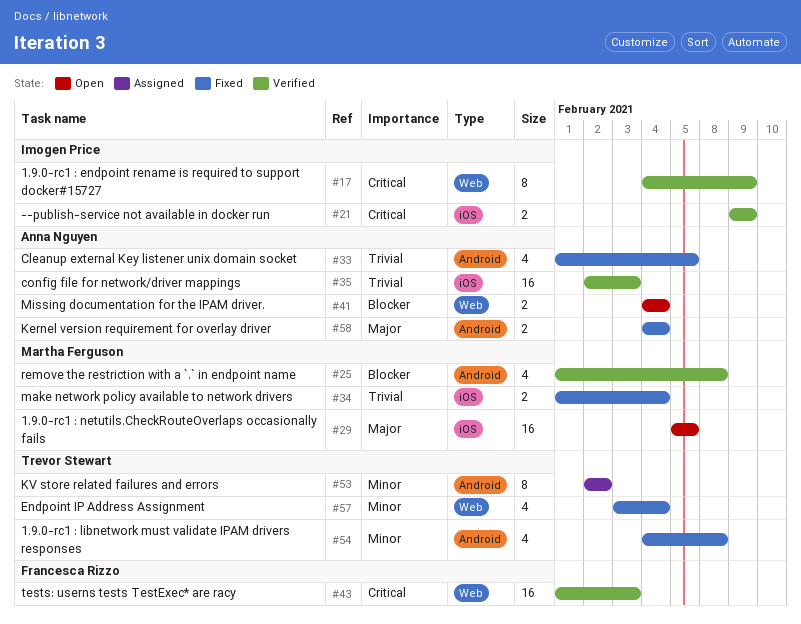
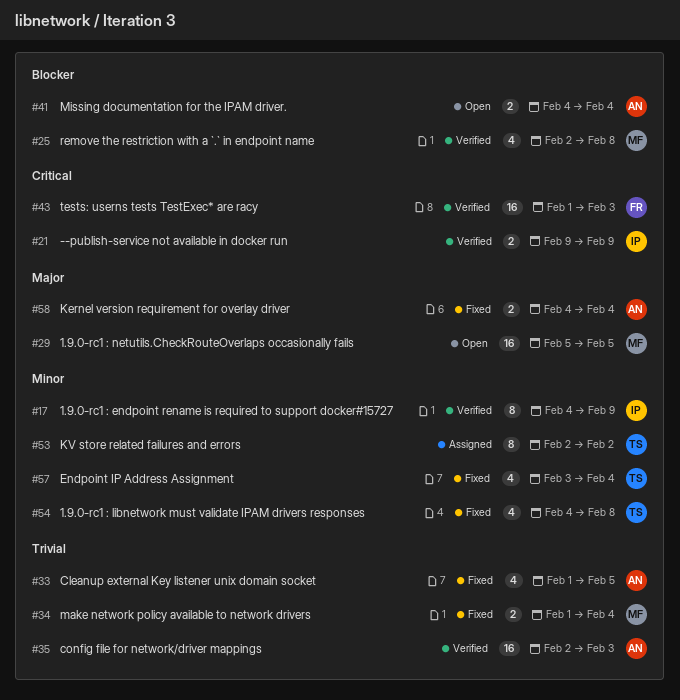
#17, priority: Critical -> Minor
#25, start: Feb 1 -> Feb 2

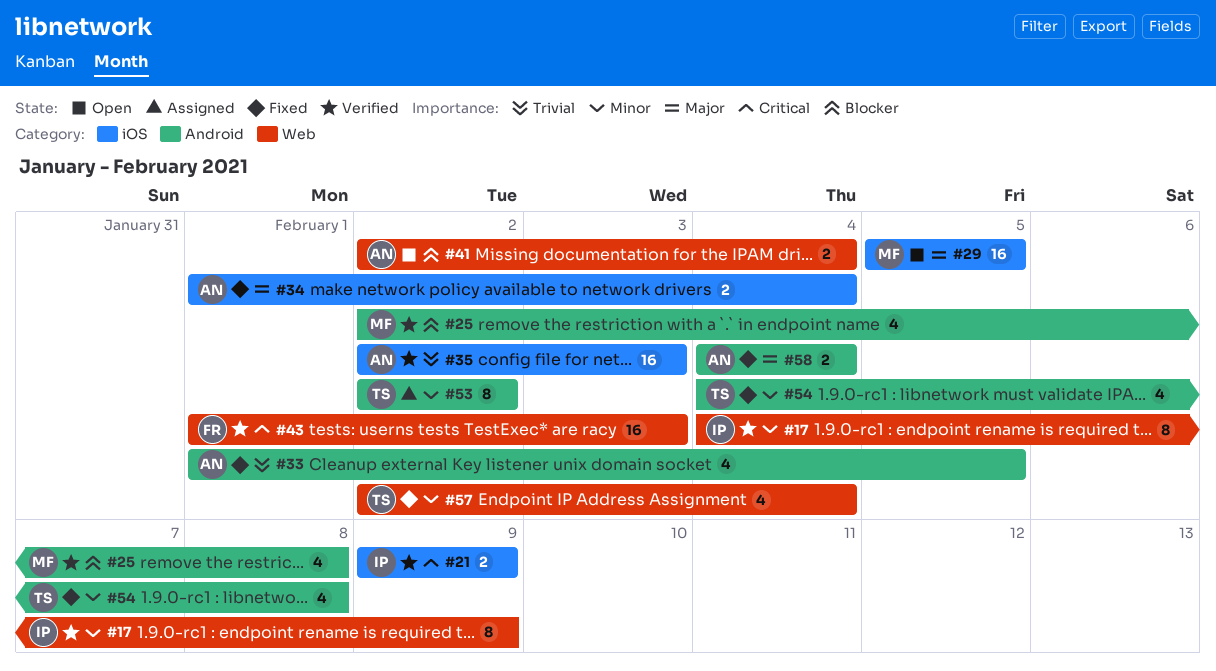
#34, owner: MF -> AN
#34, priority: Trivial -> Major
#41, start: Feb 4 -> Feb 2
#57, start: Feb 3 -> Feb 2

